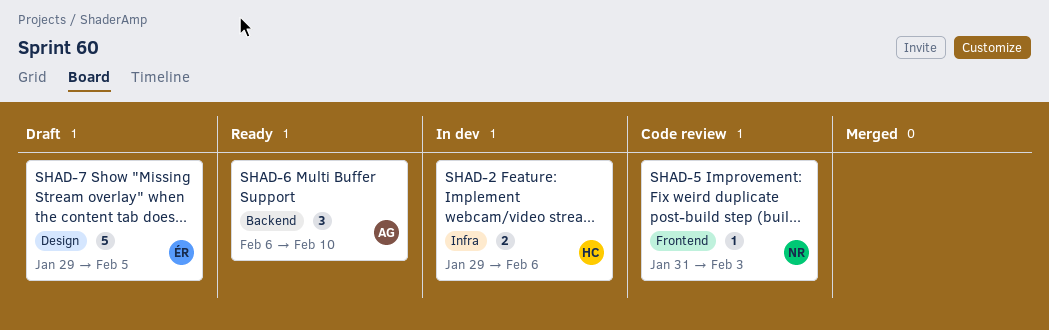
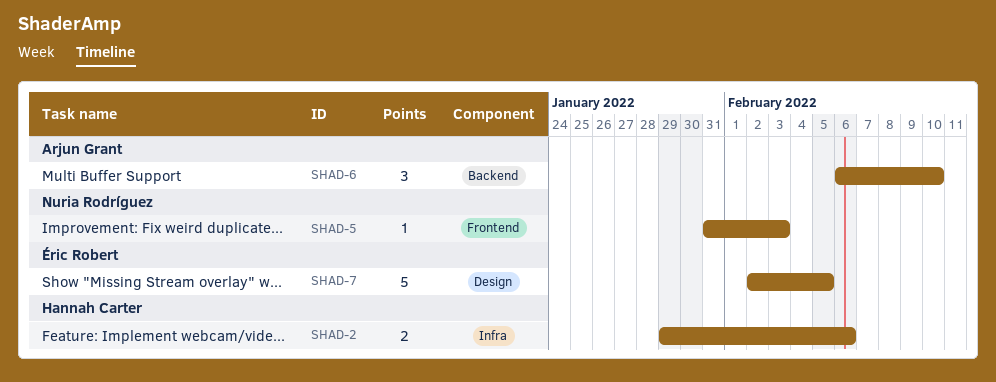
SHAD-7, start: Jan 29 -> Feb 2

